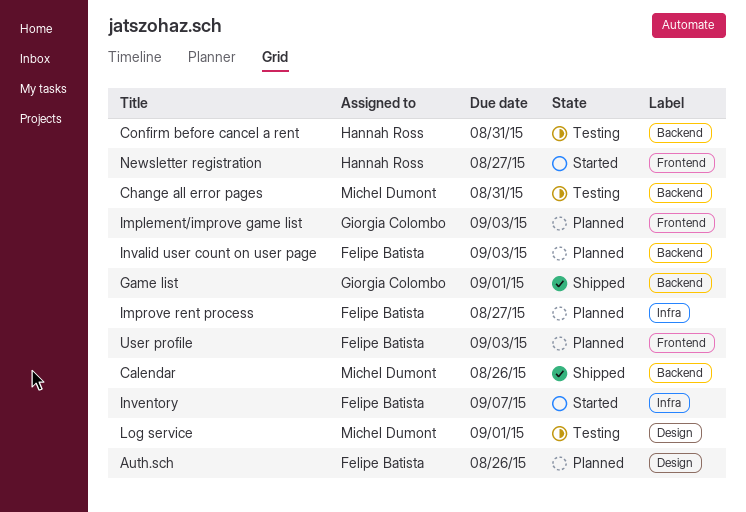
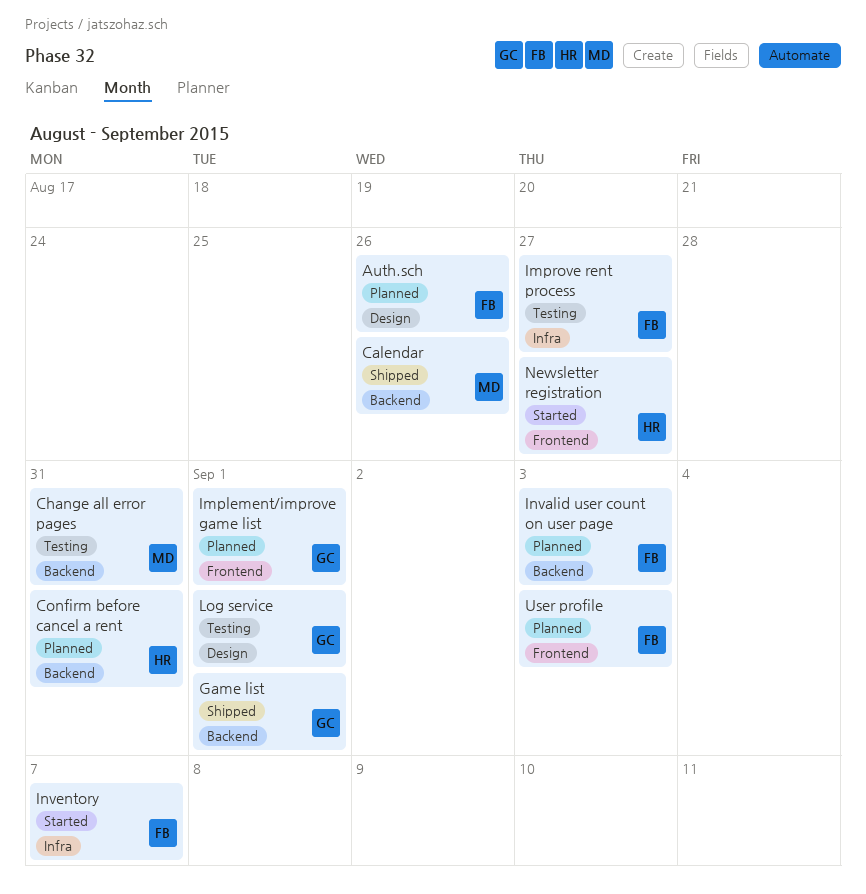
Confirm before cancel a rent, status: Testing -> Planned
Implement/improve game list, due: Sep 3 -> Sep 1
Improve rent process, status: Planned -> Testing
Log service, owner: Michel Dumont -> Giorgia Colombo

